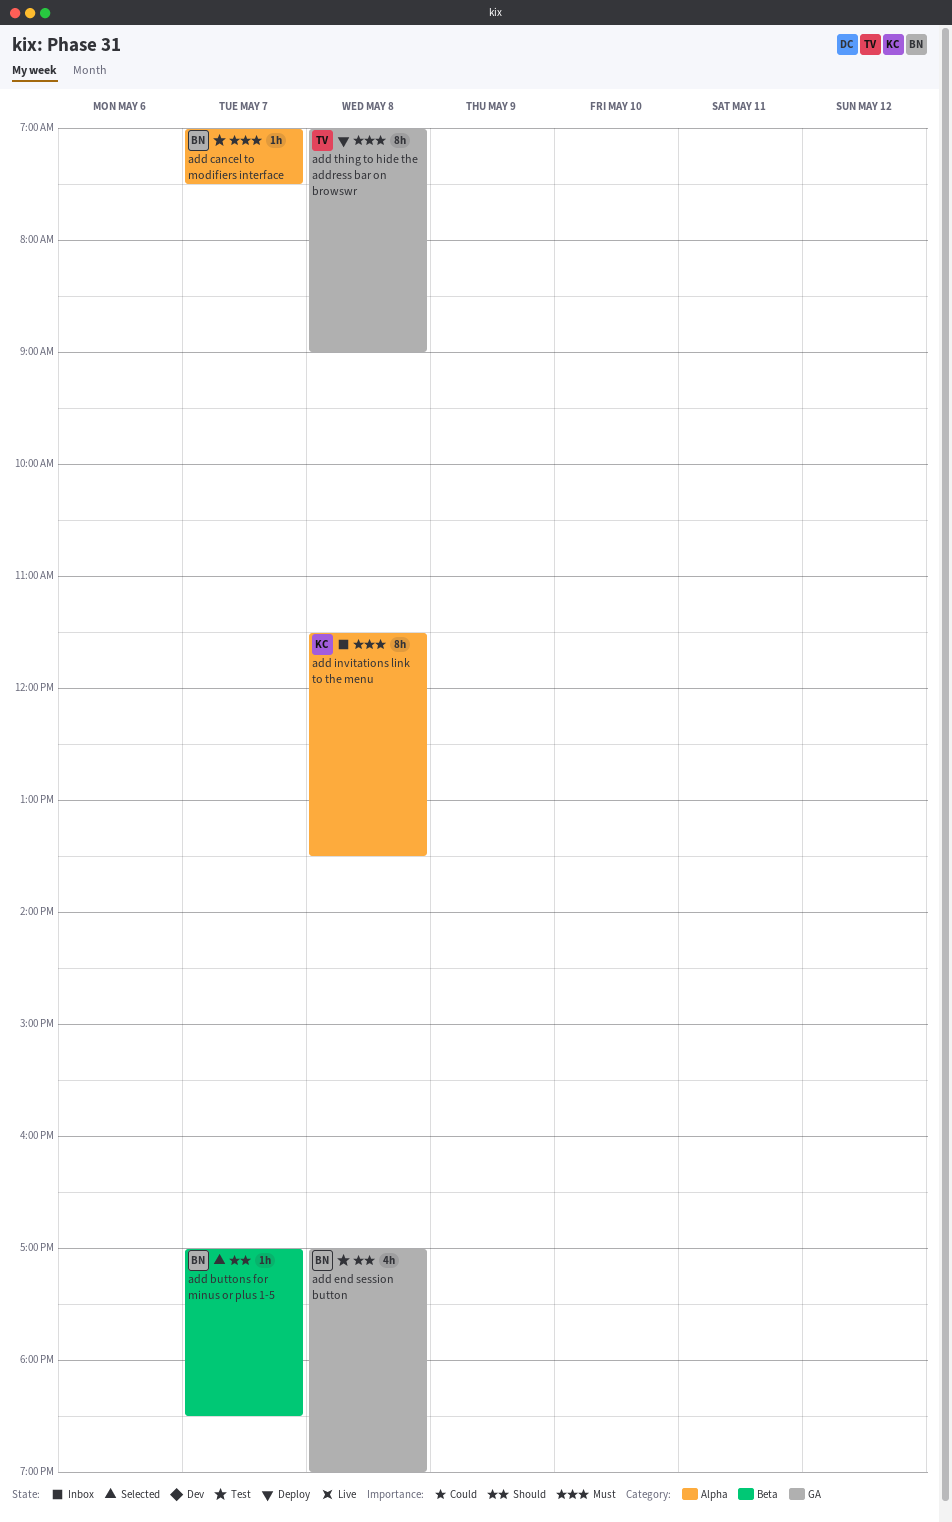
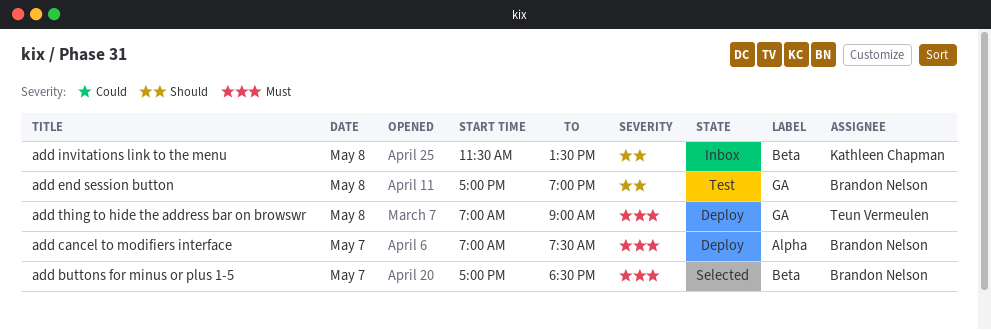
add buttons for minus or plus 1-5, priority: Should -> Must
add cancel to modifiers interface, status: Test -> Deploy
add invitations link to the menu, priority: Must -> Should
add invitations link to the menu, label: Alpha -> Beta

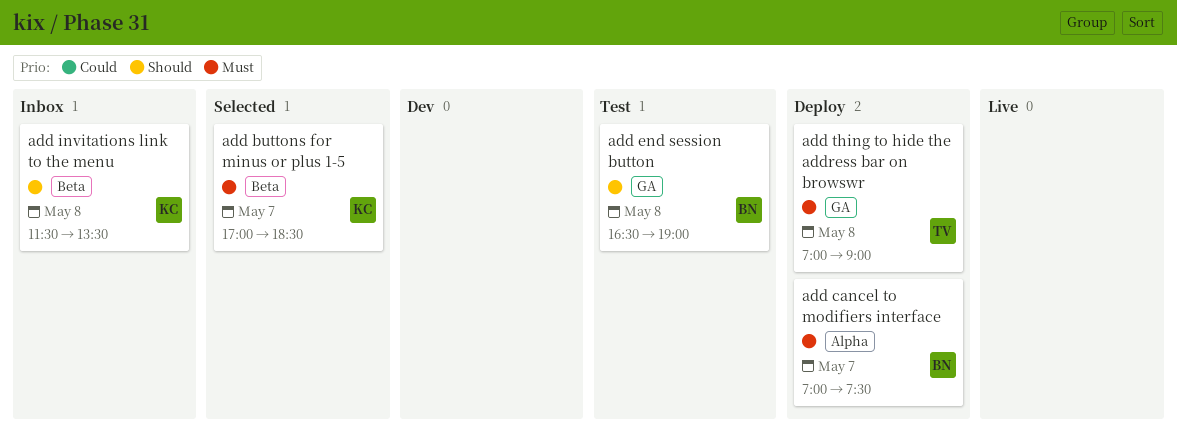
add buttons for minus or plus 1-5, owner: Brandon Nelson -> Kathleen Chapman
add end session button, begins: 17:00 -> 16:30

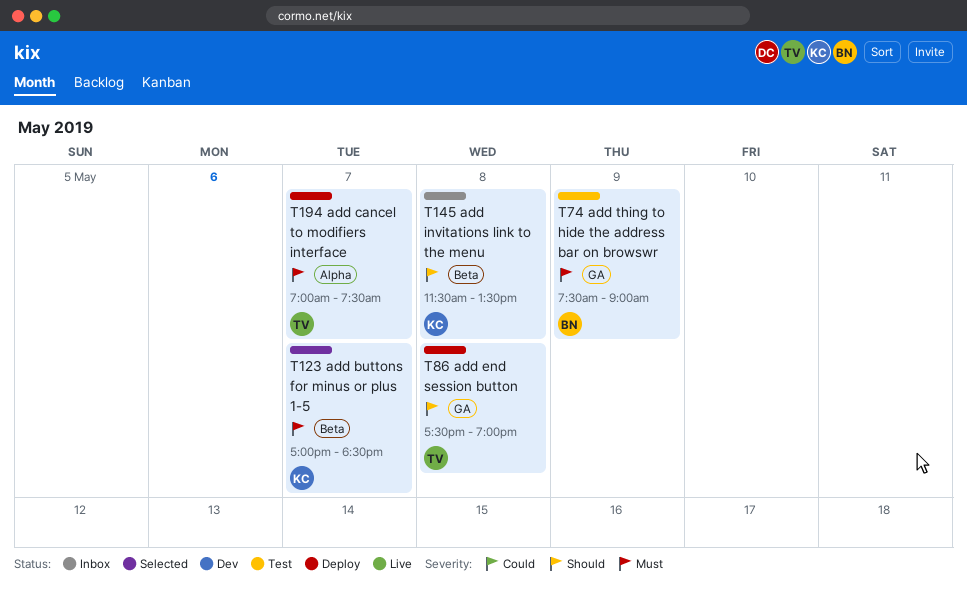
add cancel to modifiers interface, owner: BN -> TV
add end session button, status: Test -> Deploy
add end session button, owner: BN -> TV
add end session button, begins: 16:30 -> 17:30
add thing to hide the address bar on browswr, status: Deploy -> Test
add thing to hide the address bar on browswr, owner: TV -> BN
add thing to hide the address bar on browswr, day: May 8 -> May 9
add thing to hide the address bar on browswr, begins: 07:00 -> 07:30

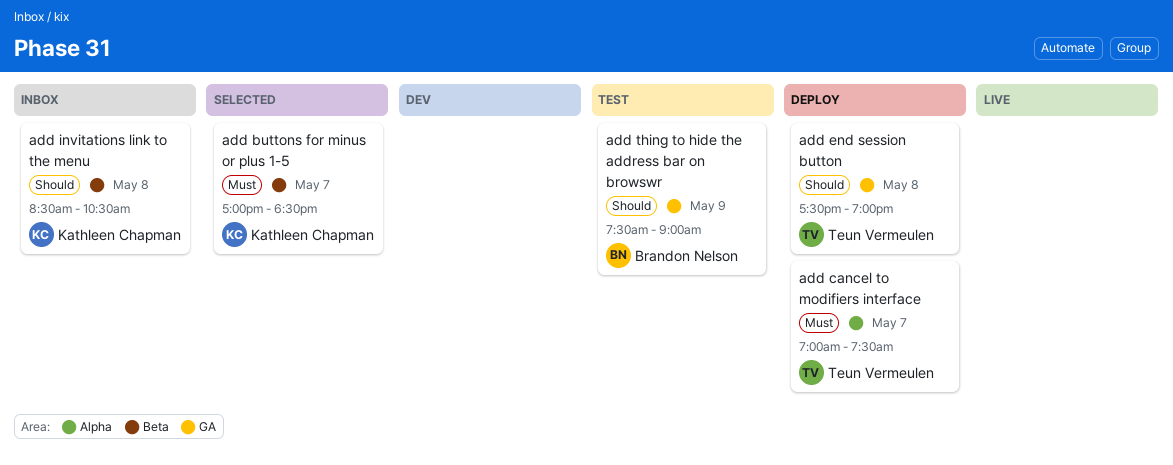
add invitations link to the menu, begins: 11:30 -> 08:30
add invitations link to the menu, ends: 13:30 -> 10:30
add thing to hide the address bar on browswr, priority: Must -> Should

